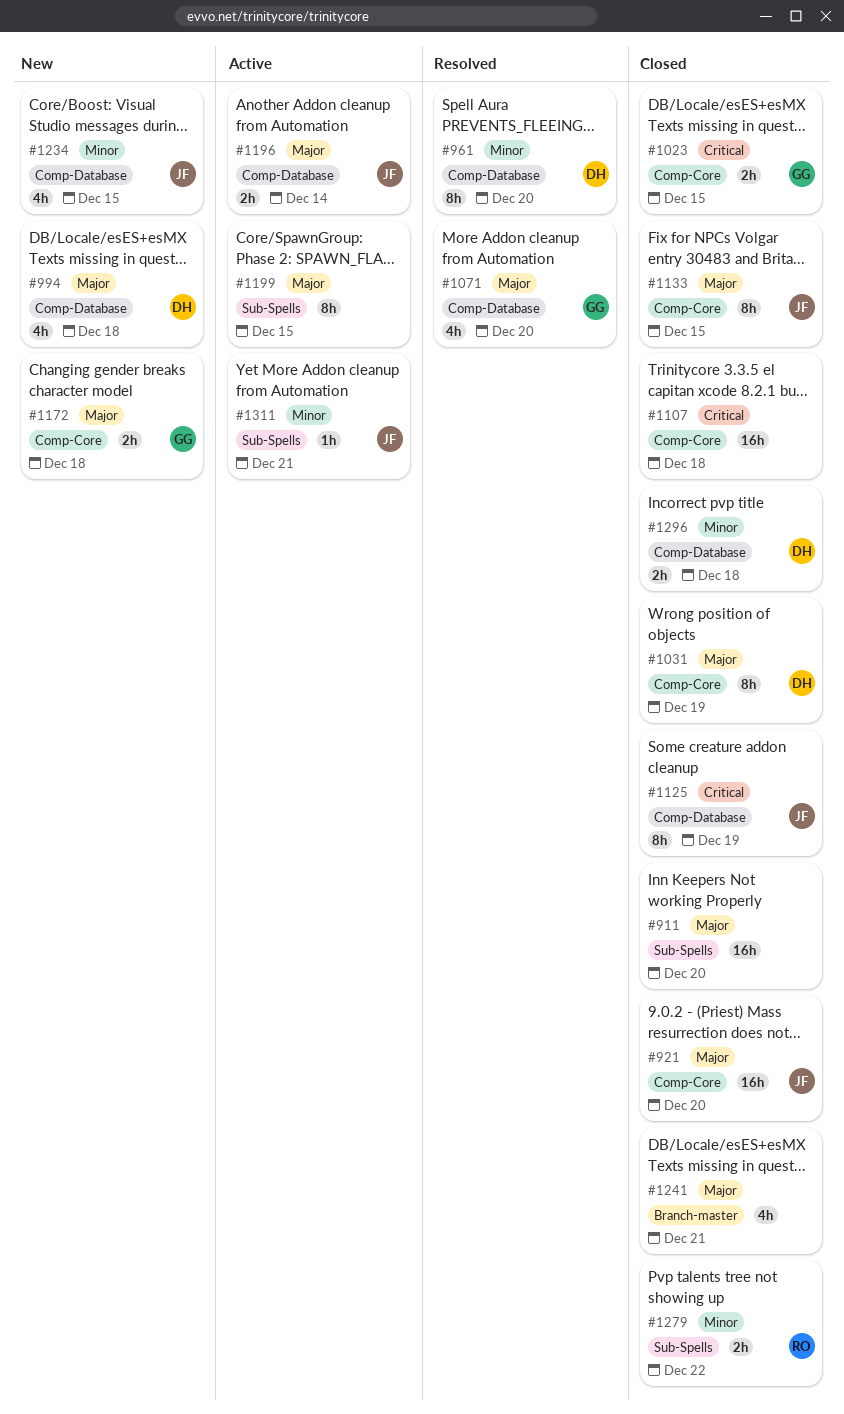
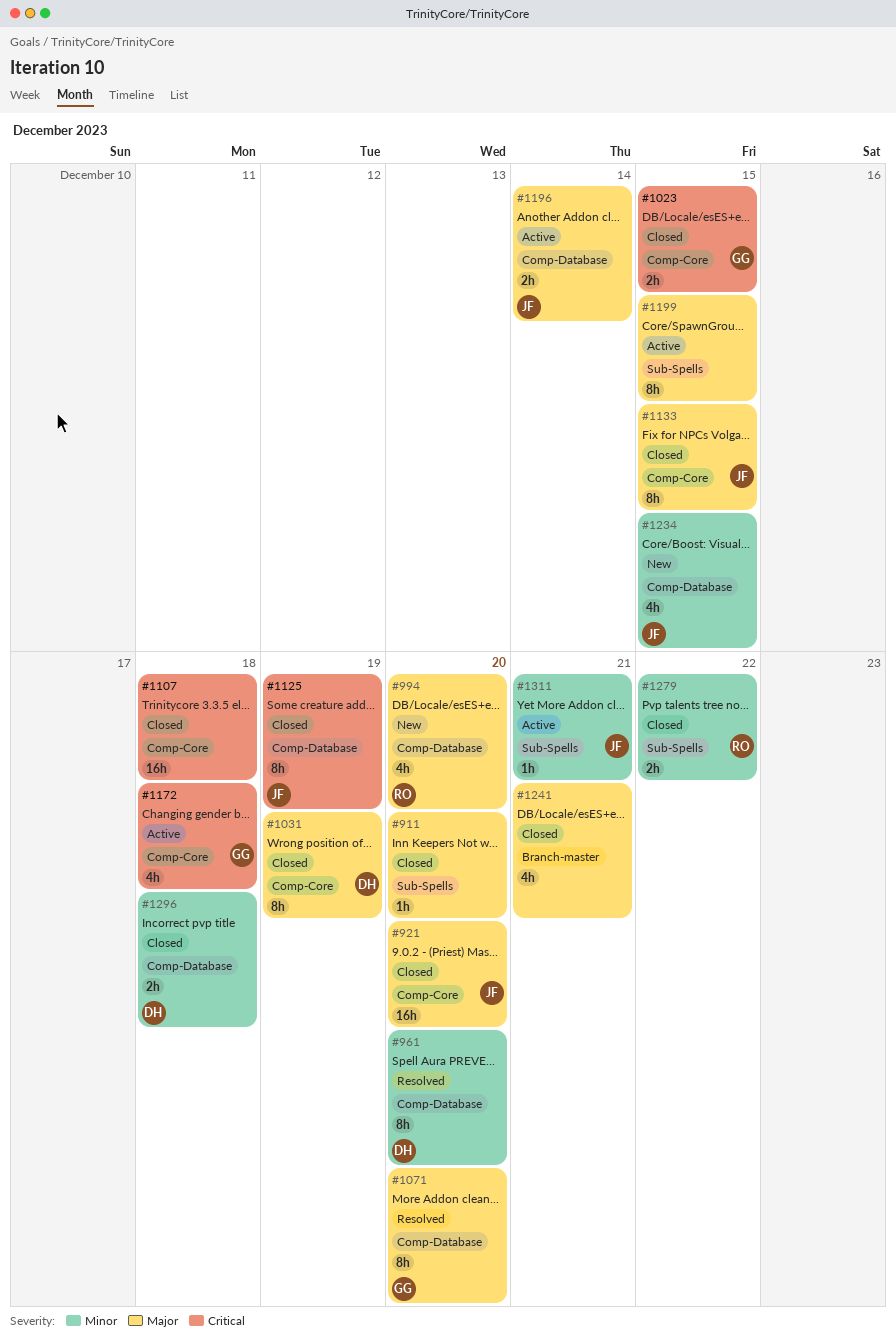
#911, estimate: 16h -> 1h
#994, owner: DH -> RO
#994, due: Dec 18 -> Dec 20
#1071, estimate: 4h -> 8h
#1172, status: New -> Active
#1172, priority: Major -> Critical
#1172, estimate: 2h -> 4h

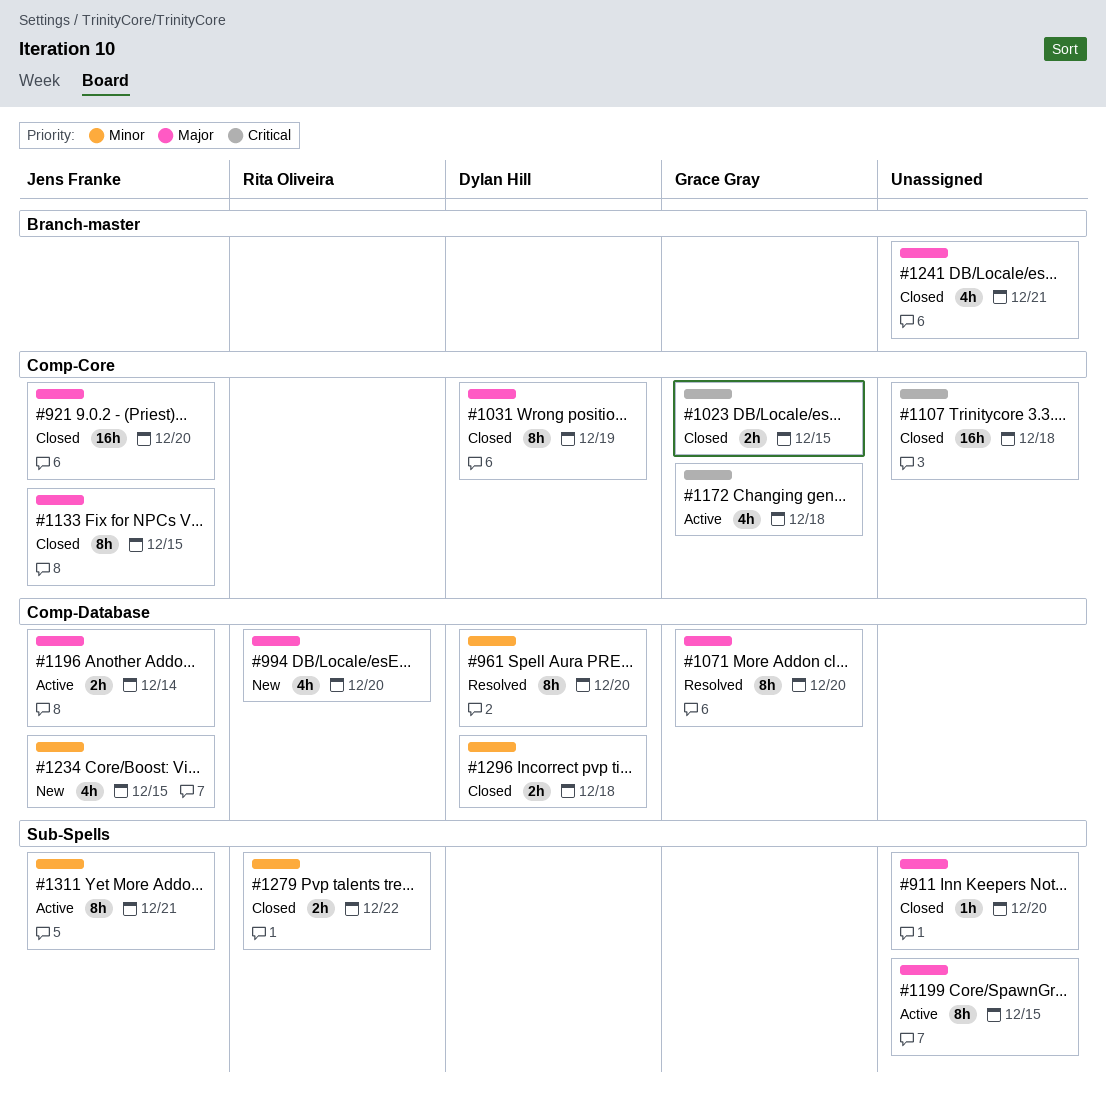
#1125: present -> none
#1311, estimate: 1h -> 8h

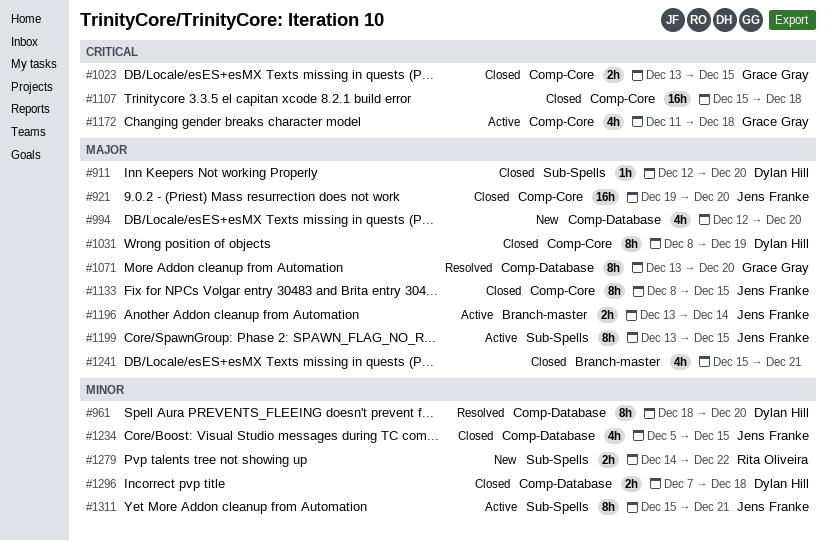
#911, owner: none -> Dylan Hill
#994, owner: Rita Oliveira -> none
#1196, label: Comp-Database -> Branch-master
#1199, owner: none -> Jens Franke
#1234, status: New -> Closed
#1279, status: Closed -> New

